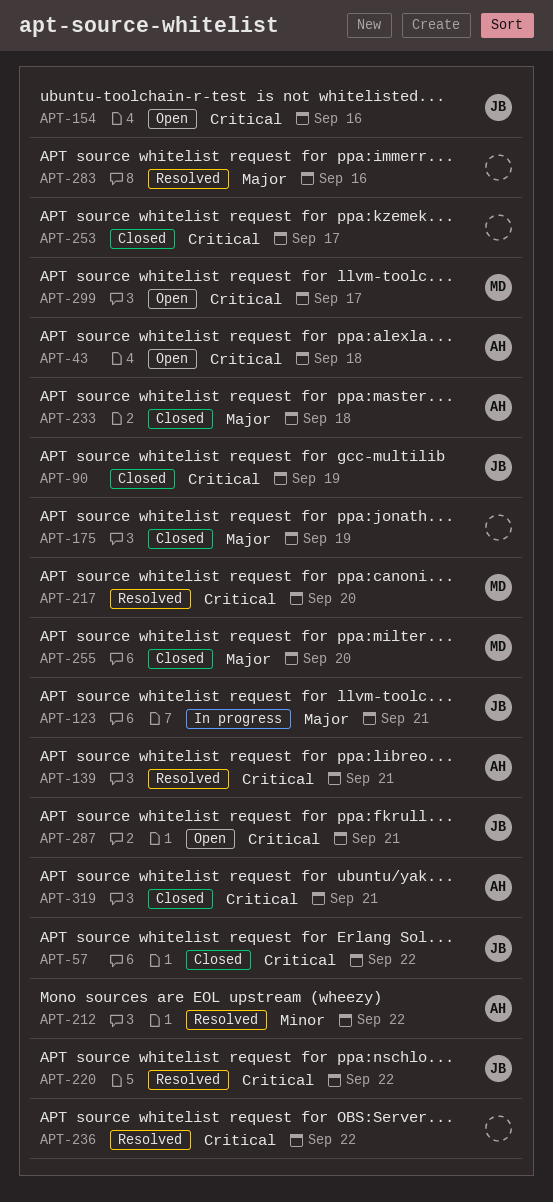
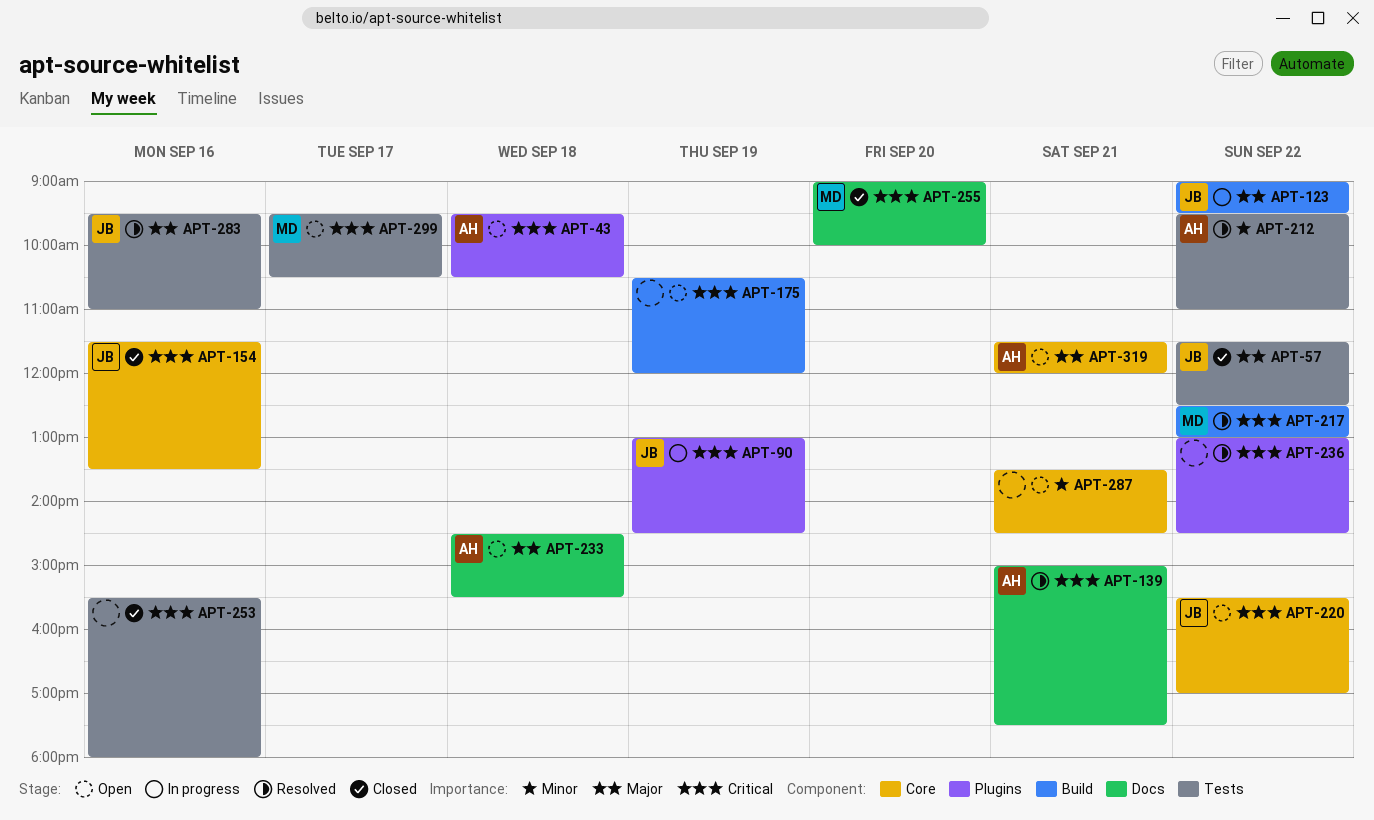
APT-57, priority: Critical -> Major
APT-90, status: Closed -> In progress
APT-123, day: Sep 21 -> Sep 22
APT-154, status: Open -> Closed
APT-175, status: Closed -> Open
APT-175, priority: Major -> Critical
APT-217, day: Sep 20 -> Sep 22
APT-220, status: Resolved -> Open
APT-233, status: Closed -> Open
APT-253, day: Sep 17 -> Sep 16
APT-255, priority: Major -> Critical
APT-283, owner: none -> JB
APT-287, owner: JB -> none
APT-287, priority: Critical -> Minor
APT-319, status: Closed -> Open
APT-319, priority: Critical -> Major

